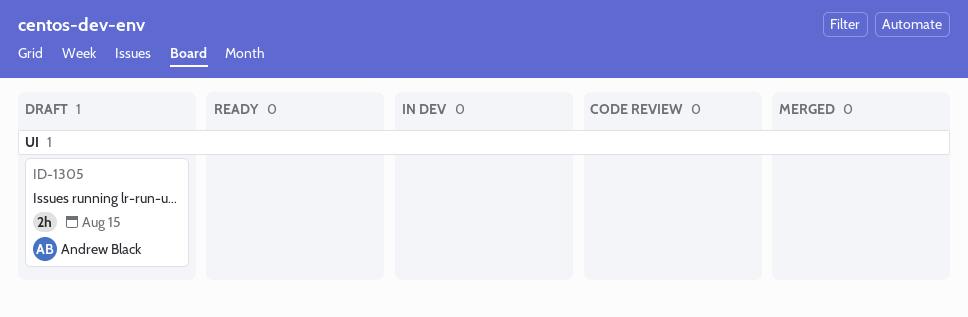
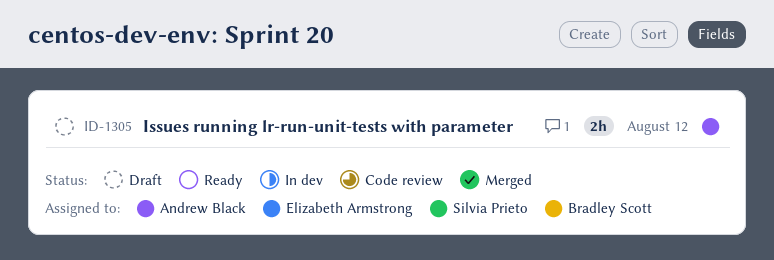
ID-1305, due: Aug 15 -> Aug 12

